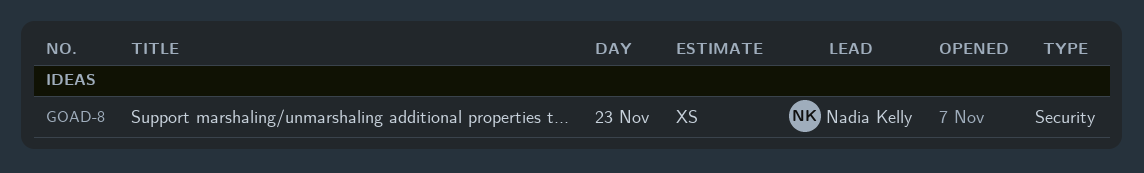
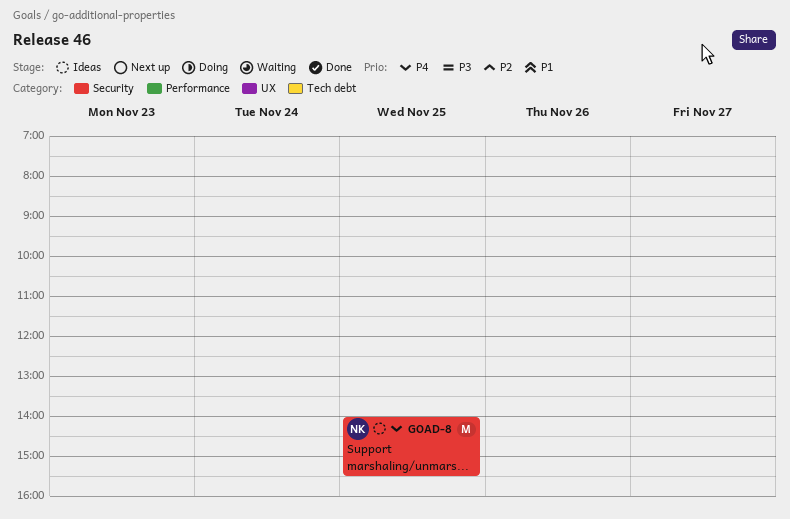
GOAD-8, estimate: XS -> M
GOAD-8, day: Nov 23 -> Nov 25

